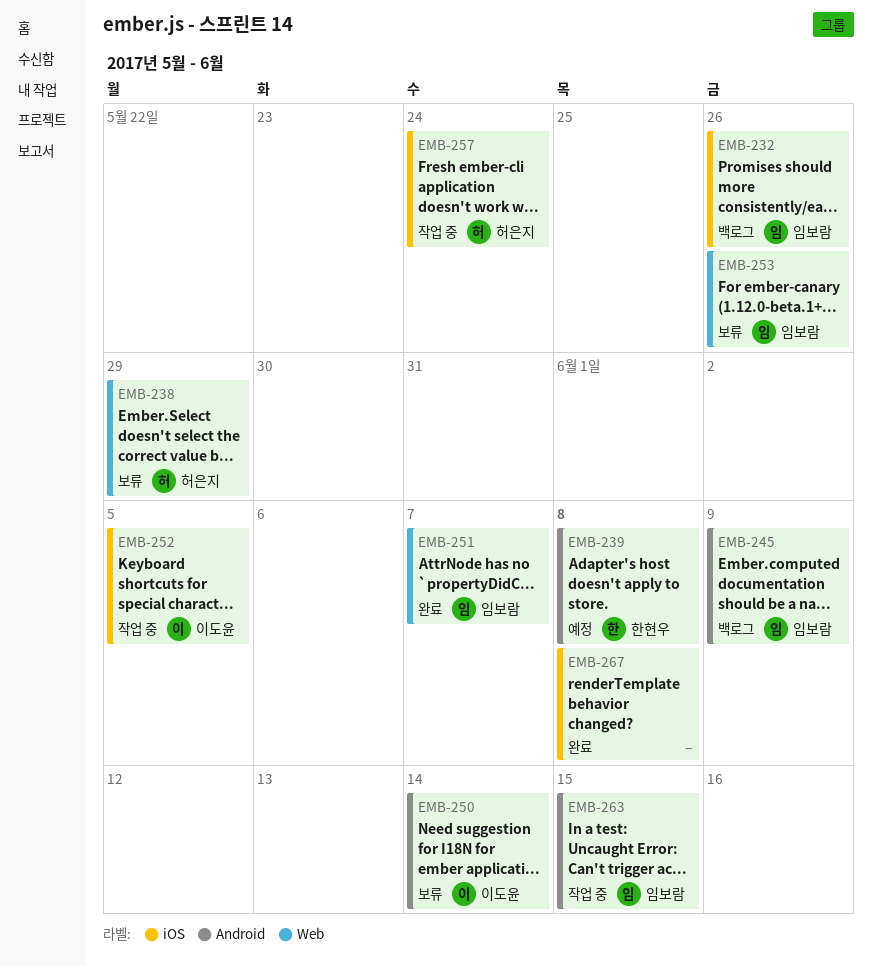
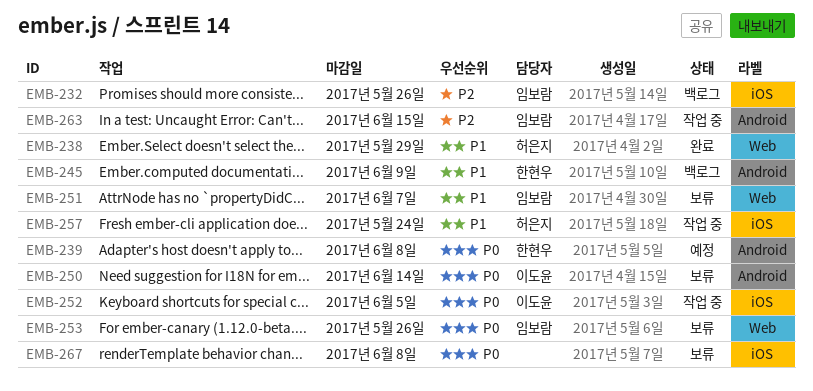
EMB-238, status: 보류 -> 완료
EMB-245, owner: 임보람 -> 한현우
EMB-251, status: 완료 -> 보류
EMB-267, status: 완료 -> 보류

